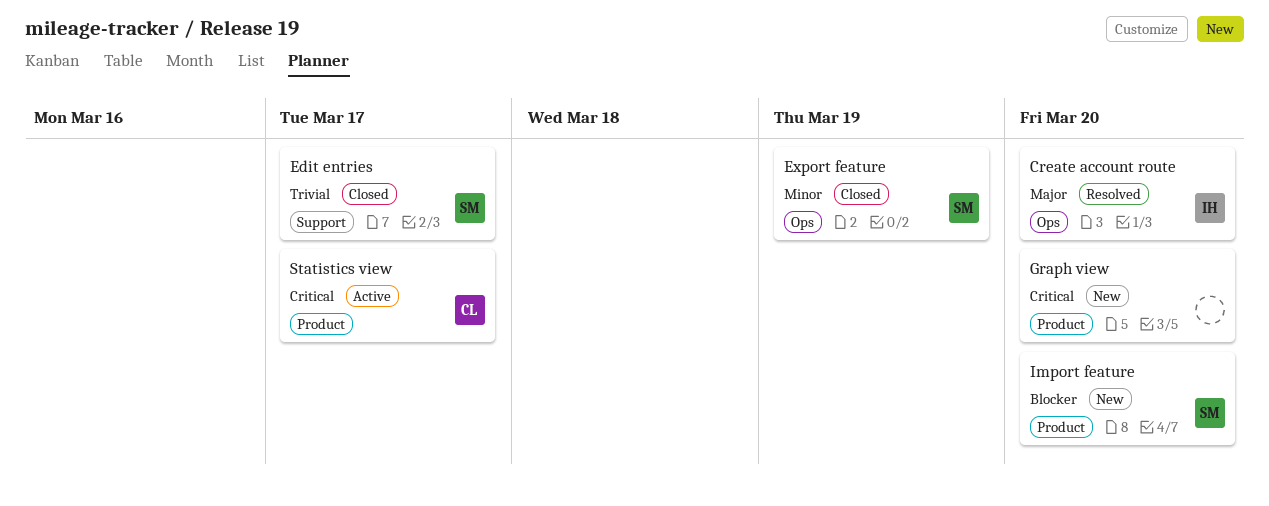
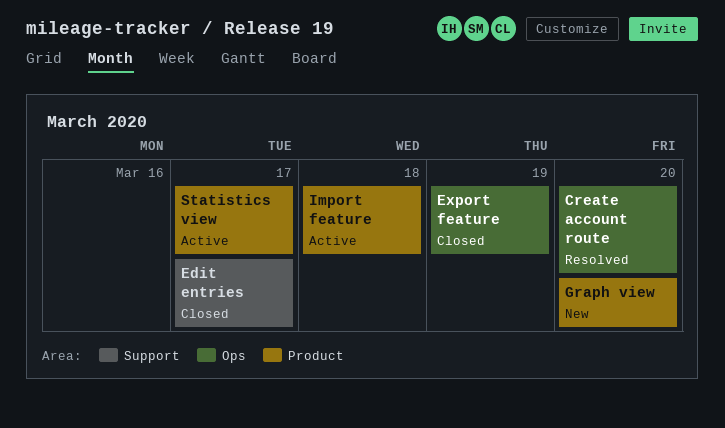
Import feature, status: New -> Active
Import feature, due: Mar 20 -> Mar 18

